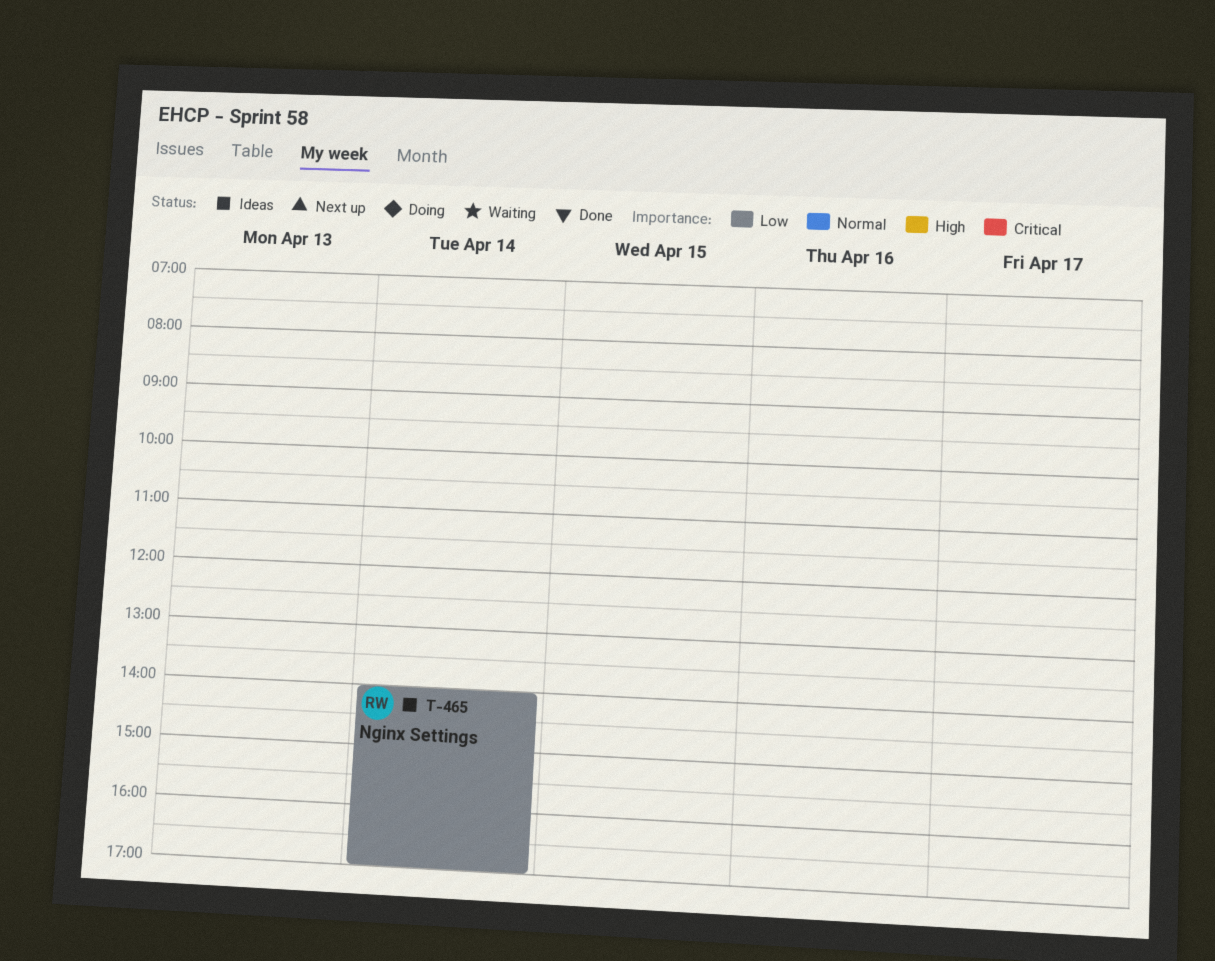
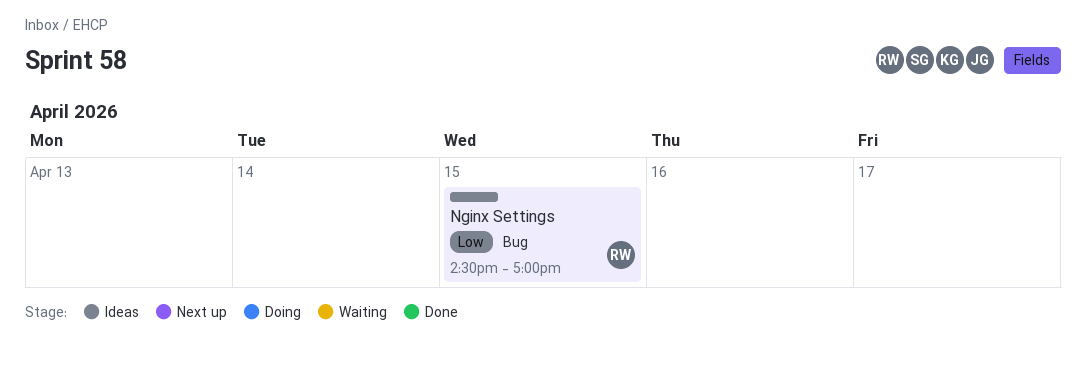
Nginx Settings, day: Apr 14 -> Apr 15
Nginx Settings, begins: 14:00 -> 14:30

